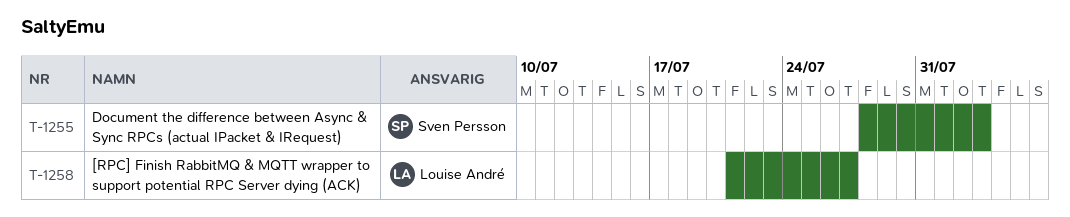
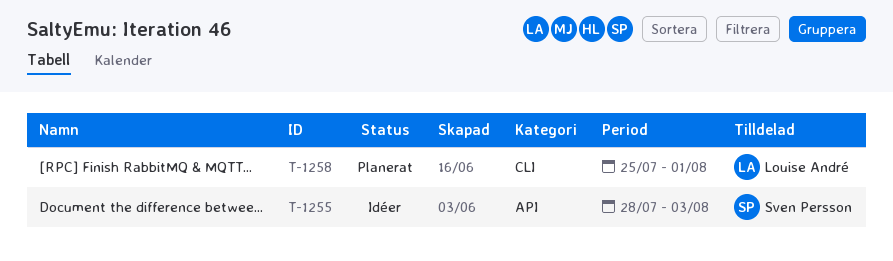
T-1258, start: Jul 21 -> Jul 25
T-1258, due: Jul 27 -> Aug 1

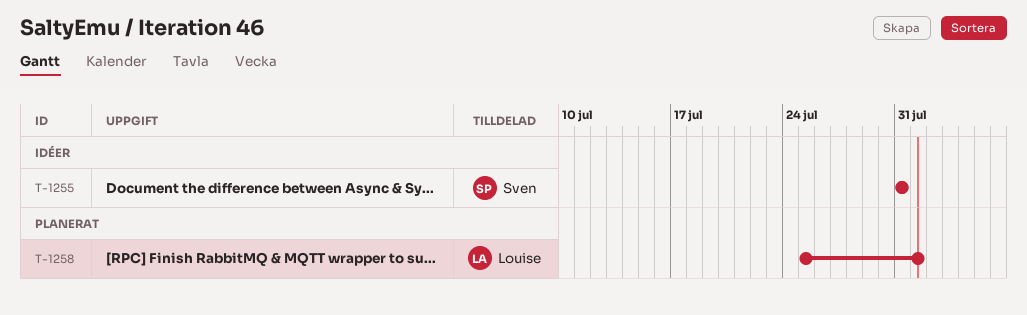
T-1255, start: Jul 28 -> Jul 31
T-1255, due: Aug 3 -> Jul 31

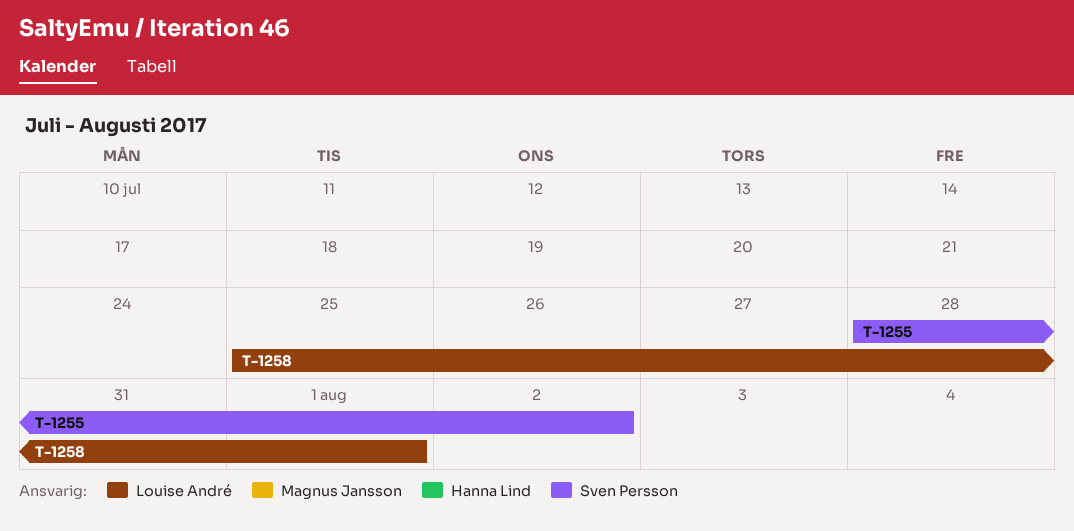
T-1255, start: Jul 31 -> Jul 28
T-1255, due: Jul 31 -> Aug 2

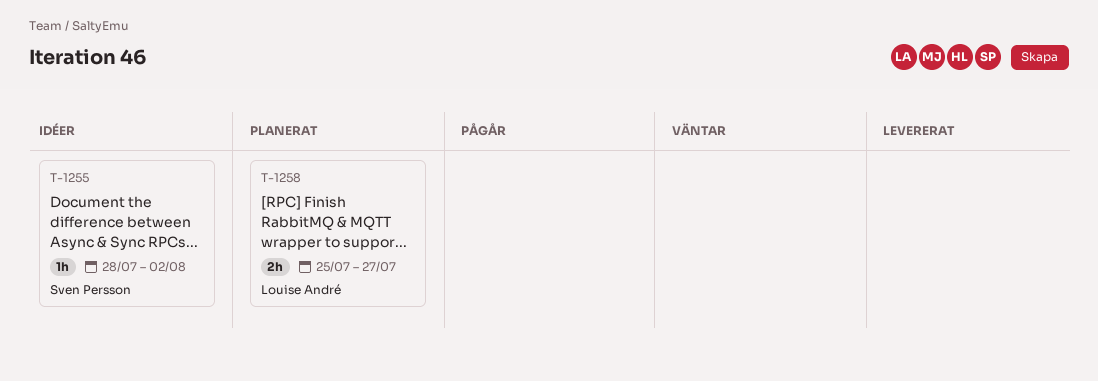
T-1258, due: Aug 1 -> Jul 27

